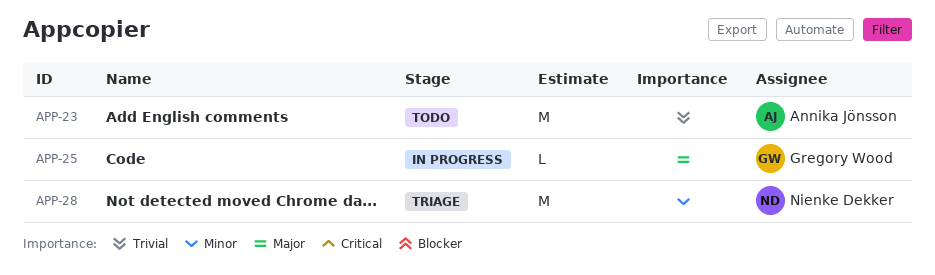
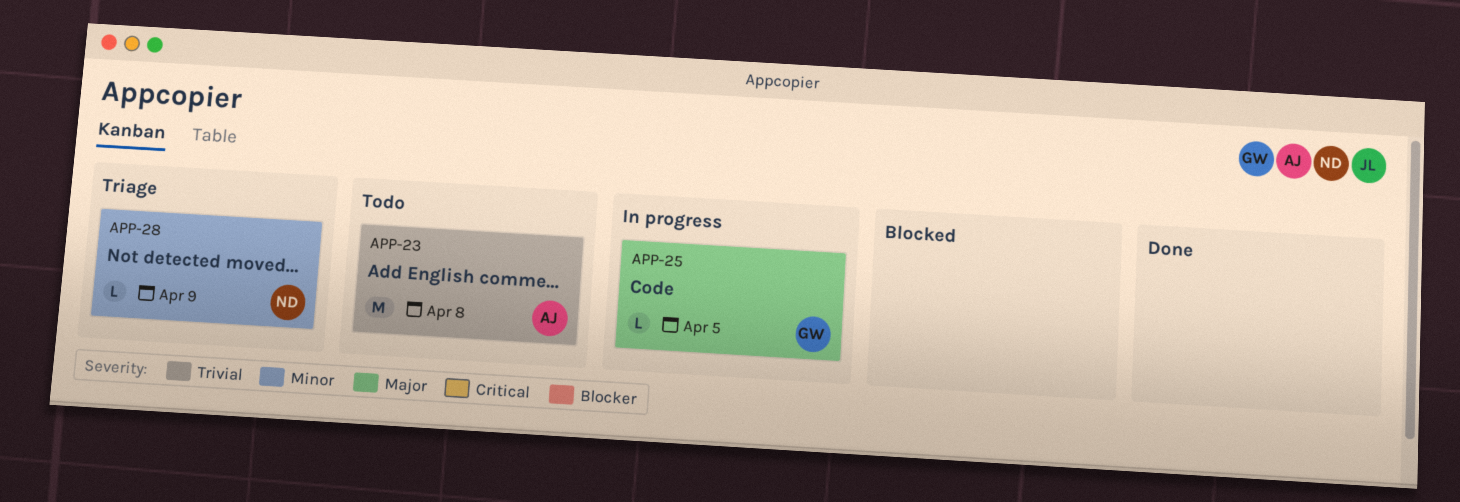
APP-28, estimate: M -> L

